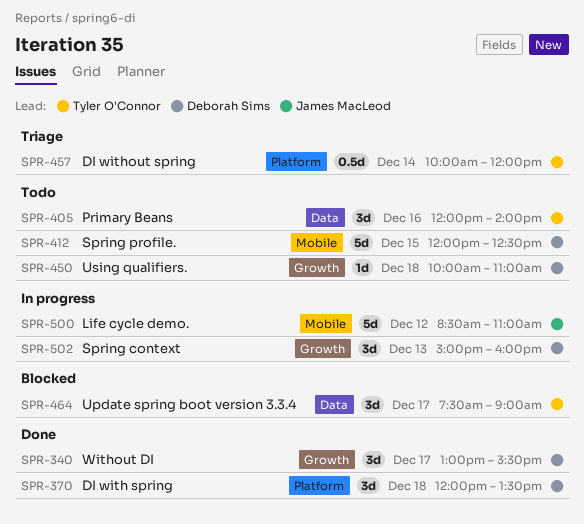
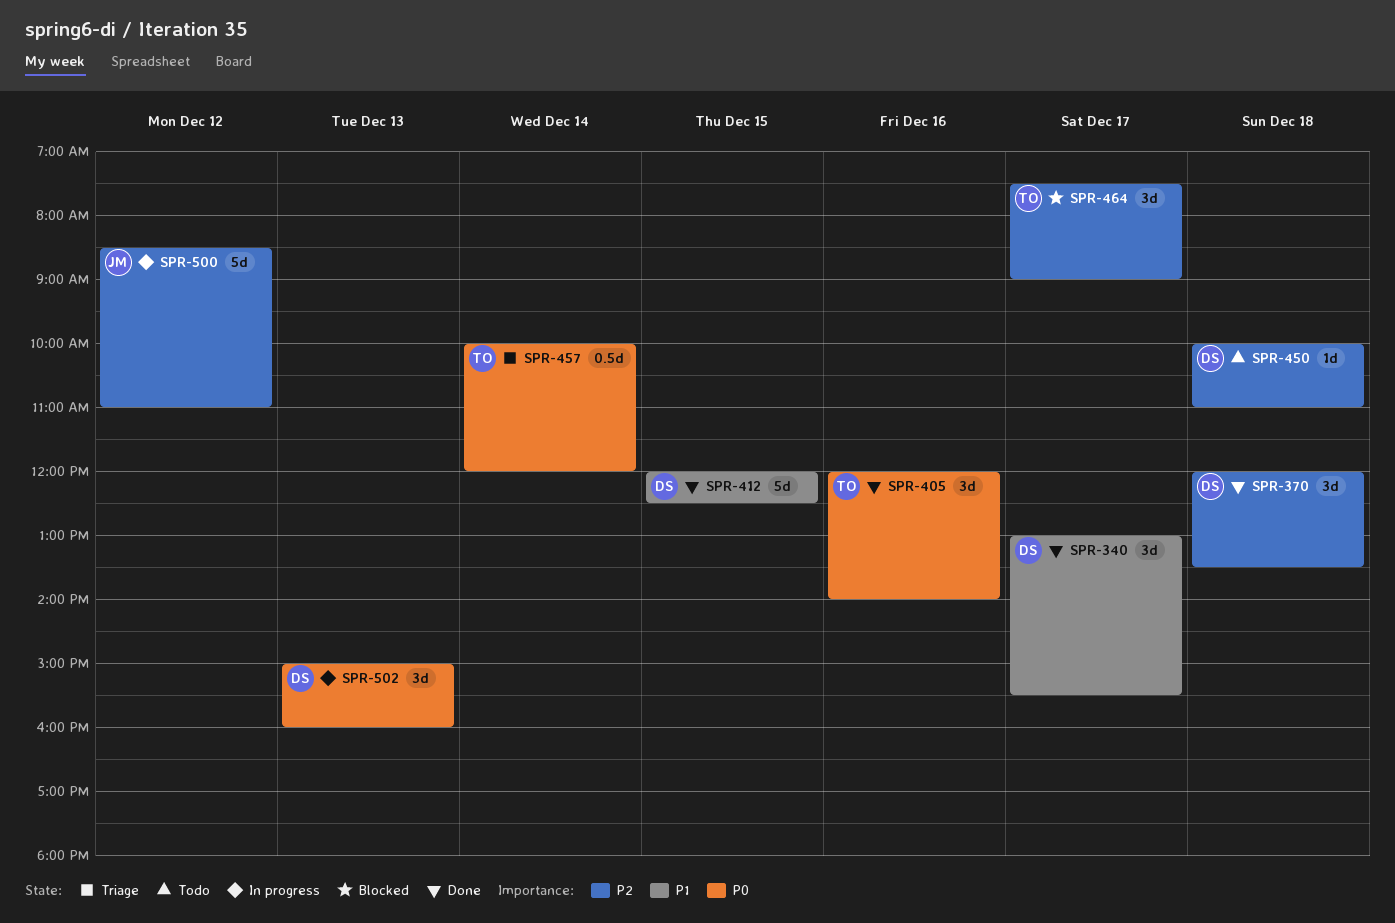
SPR-405, status: Todo -> Done
SPR-412, status: Todo -> Done

